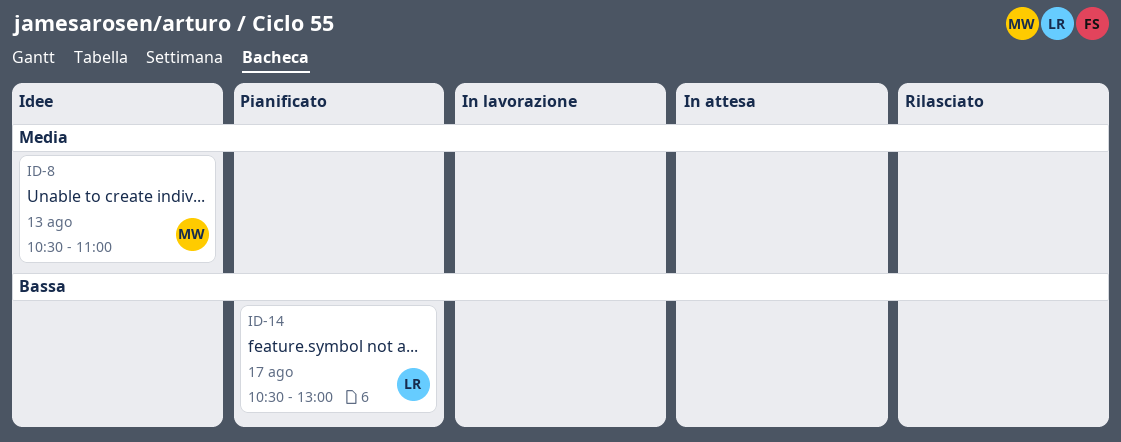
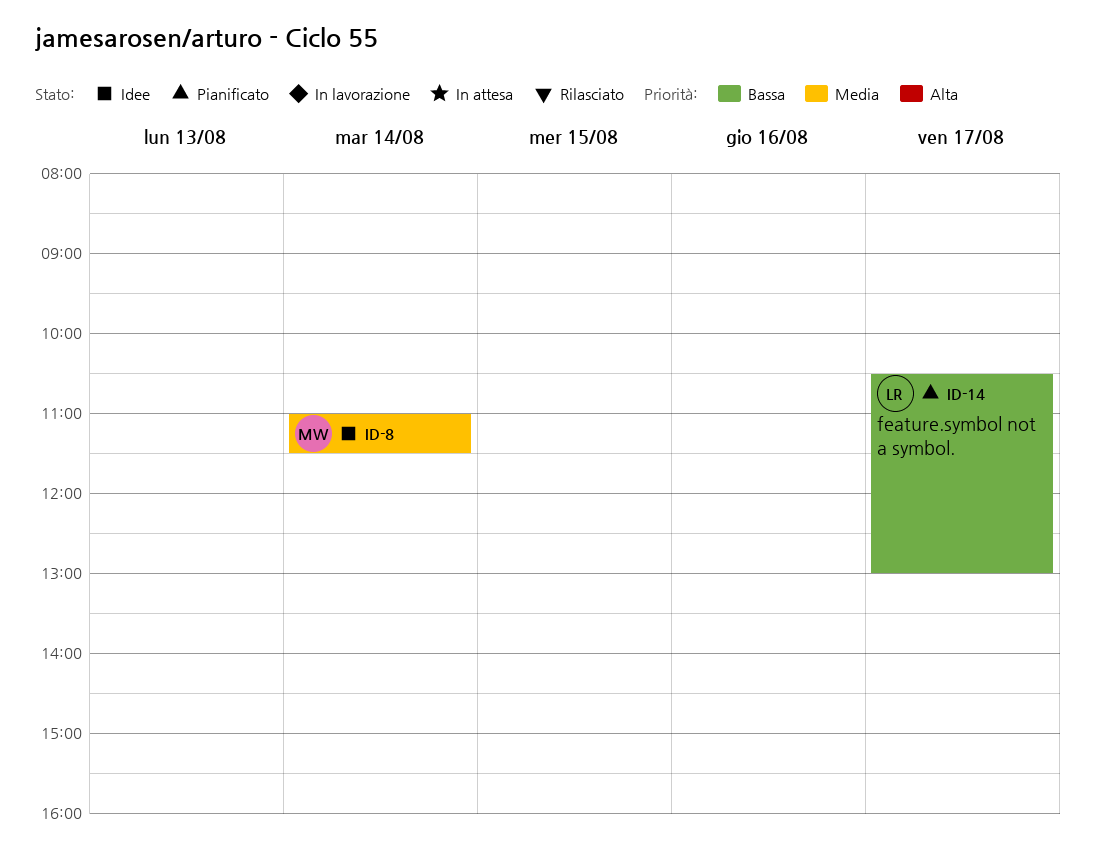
ID-8, day: Aug 13 -> Aug 14
ID-8, begins: 10:30 -> 11:00
ID-8, ends: 11:00 -> 11:30

